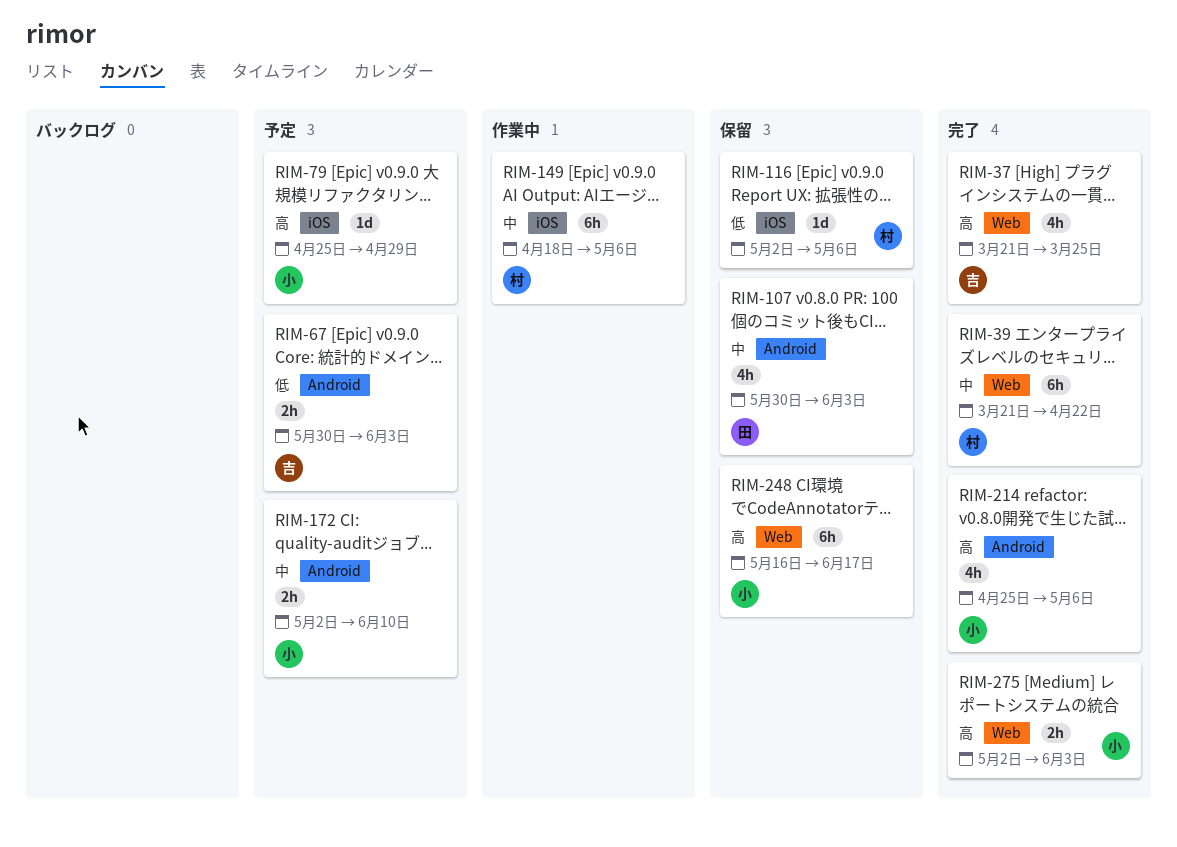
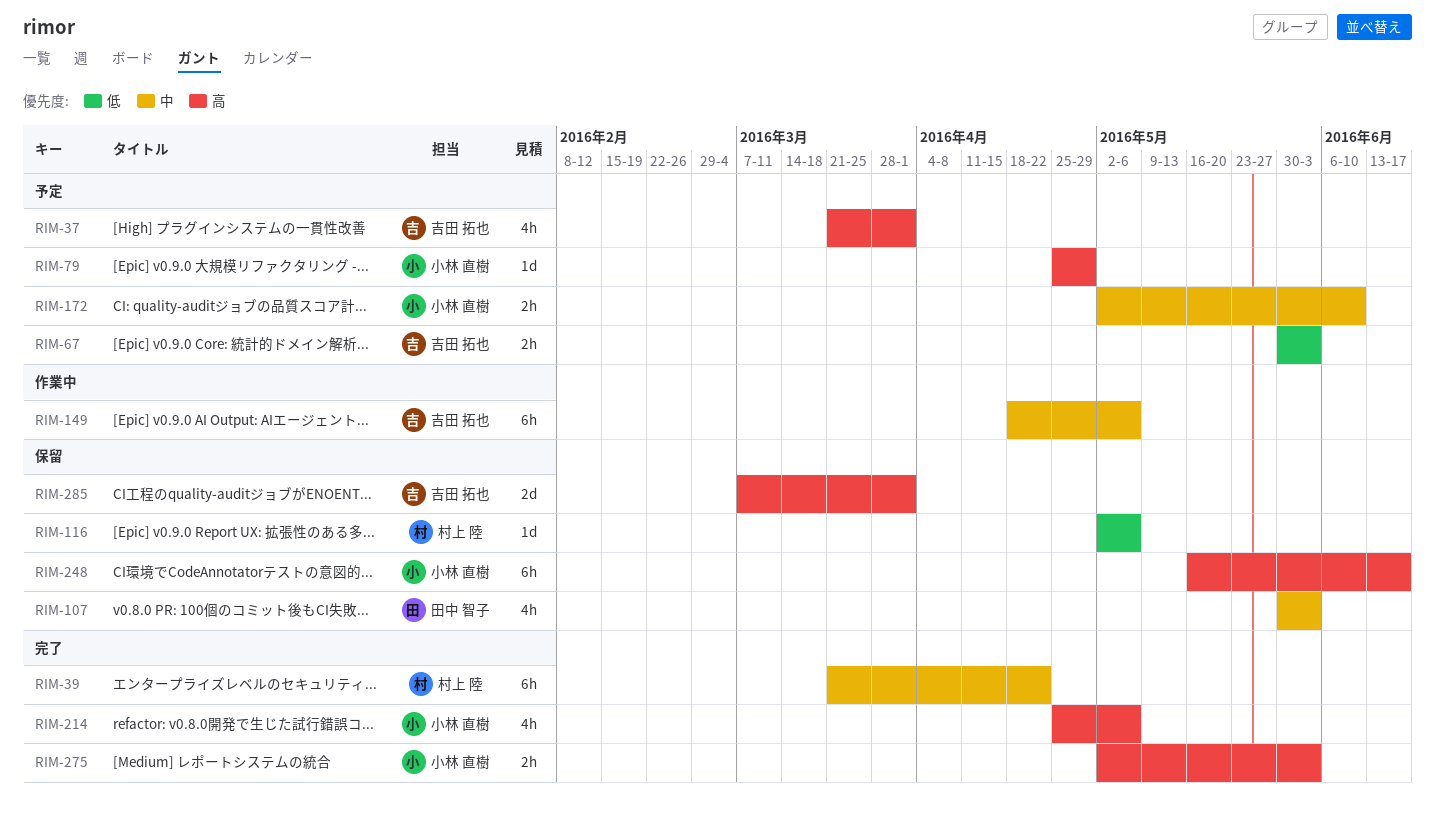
RIM-37, status: 完了 -> 予定
RIM-37, due: Mar 25 -> Apr 1
RIM-149, owner: 村上 陸 -> 吉田 拓也
RIM-285: none -> present

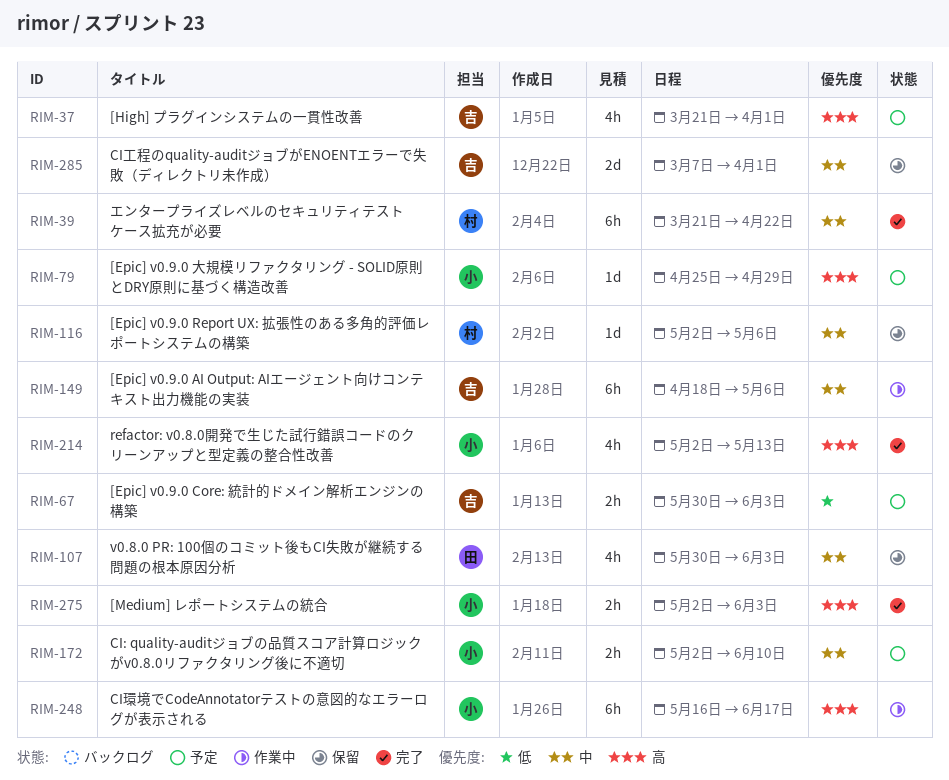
RIM-116, priority: 低 -> 中
RIM-214, start: Apr 25 -> May 2
RIM-214, due: May 6 -> May 13
RIM-248, status: 保留 -> 作業中
RIM-285, priority: 高 -> 中

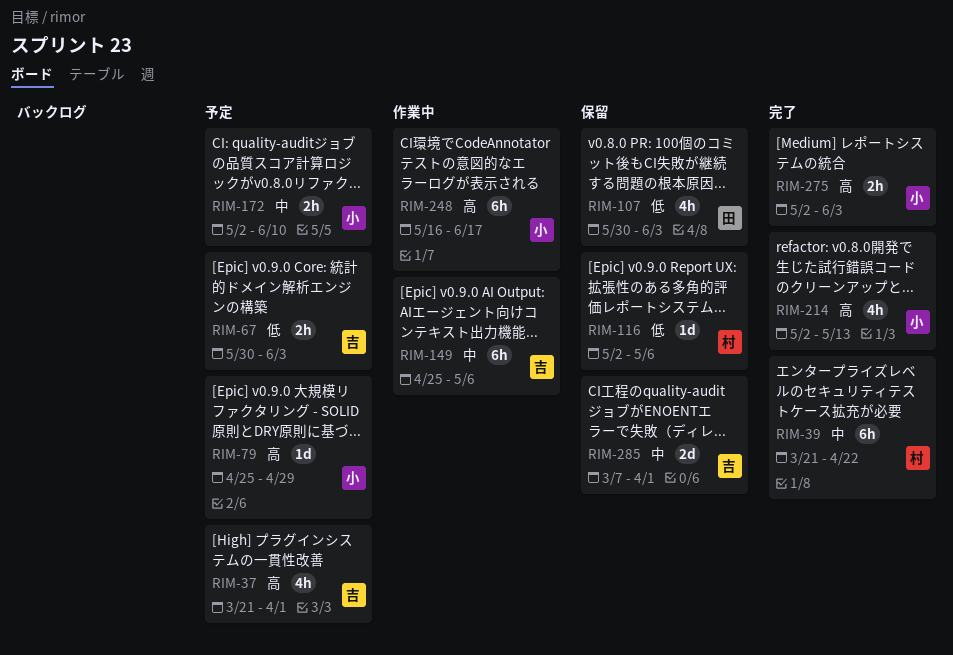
RIM-107, priority: 中 -> 低
RIM-116, priority: 中 -> 低
RIM-149, start: Apr 18 -> Apr 25

